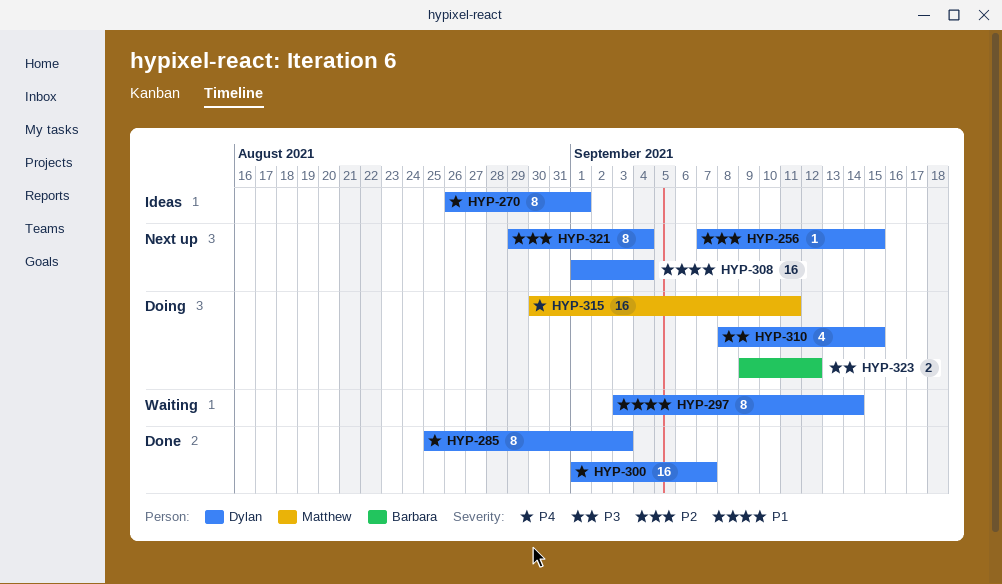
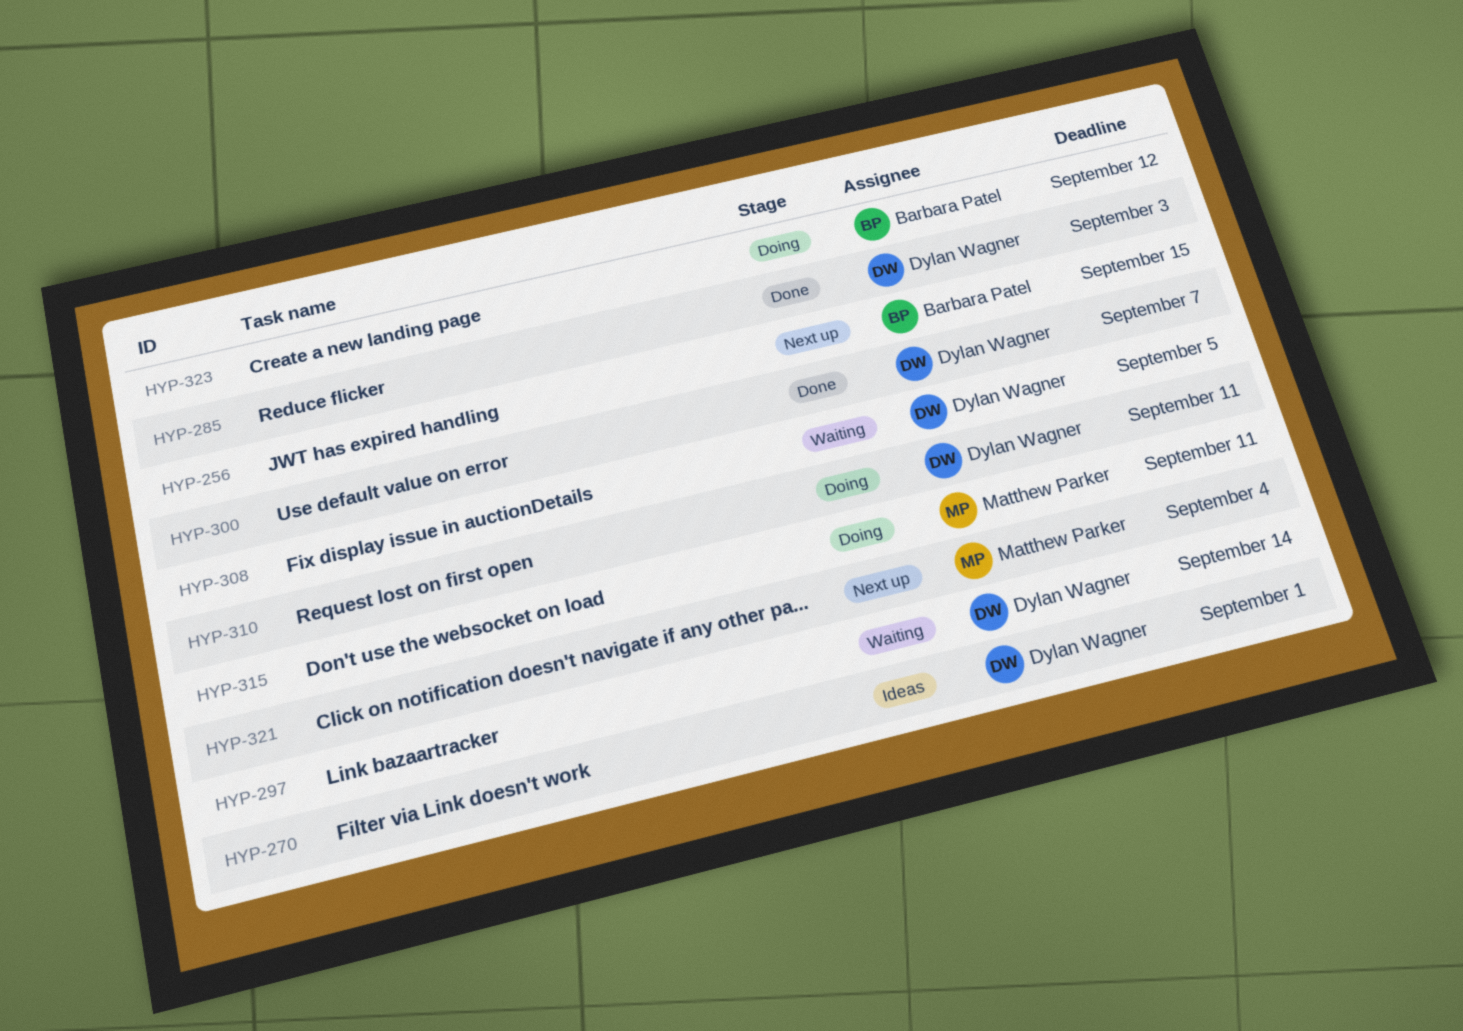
HYP-256, owner: Dylan Wagner -> Barbara Patel
HYP-308, status: Next up -> Waiting
HYP-308, due: Sep 4 -> Sep 5
HYP-310, due: Sep 15 -> Sep 11
HYP-321, owner: Dylan Wagner -> Matthew Parker

